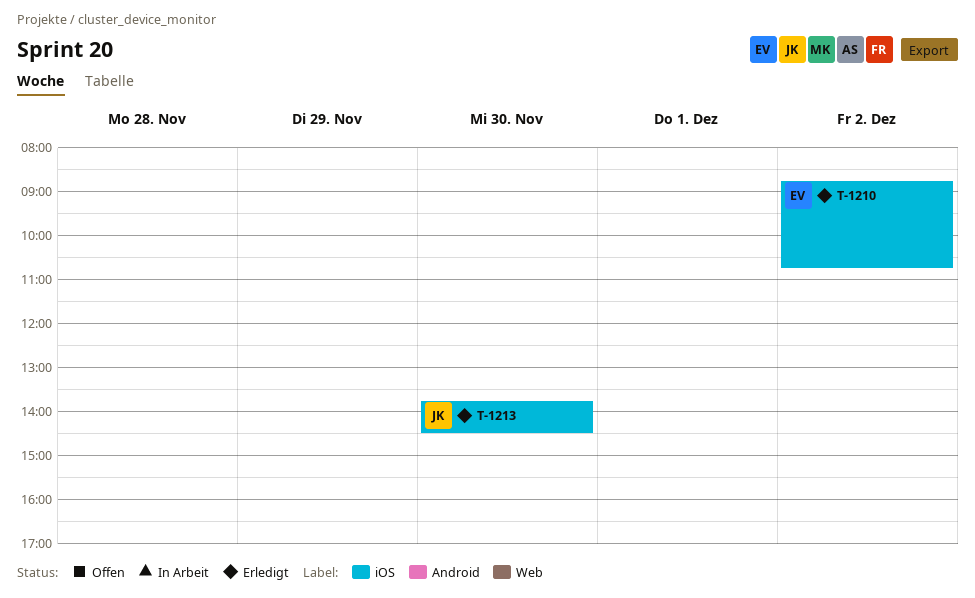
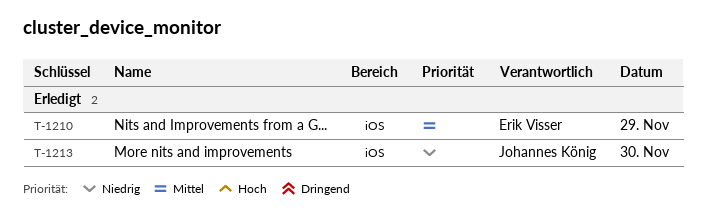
T-1210, day: Dec 2 -> Nov 29

